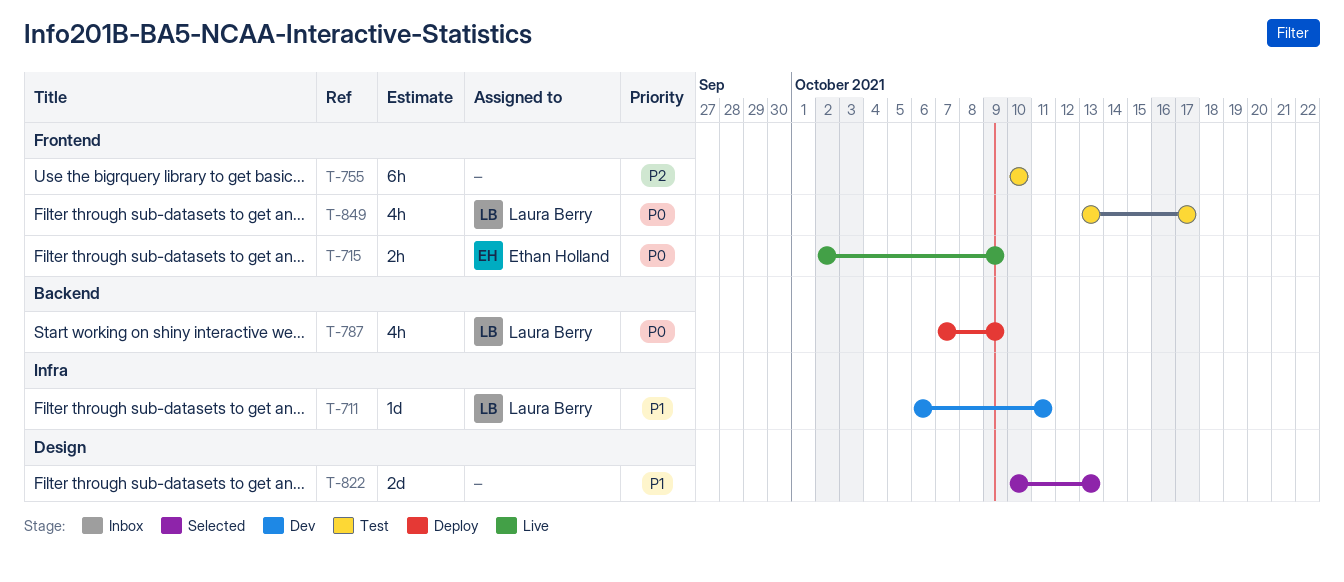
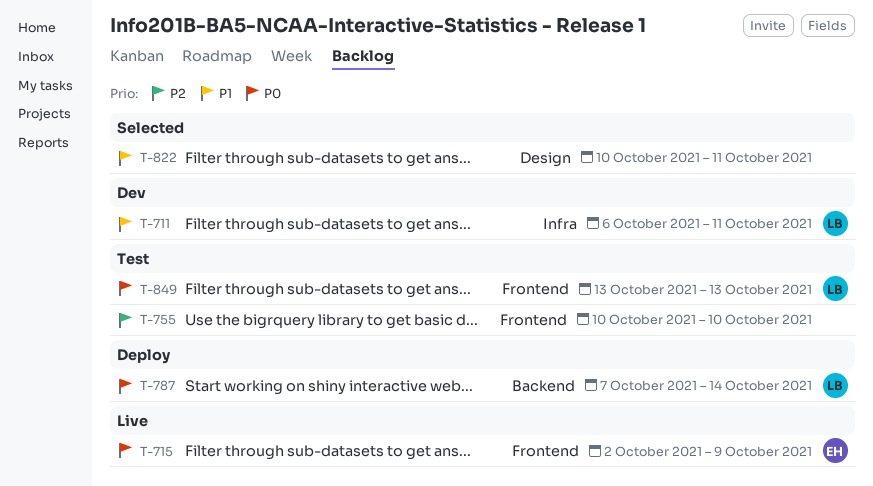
T-787, due: Oct 9 -> Oct 14
T-822, due: Oct 13 -> Oct 11
T-849, due: Oct 17 -> Oct 13

